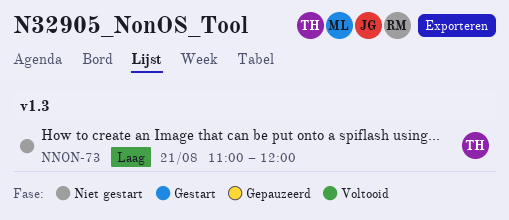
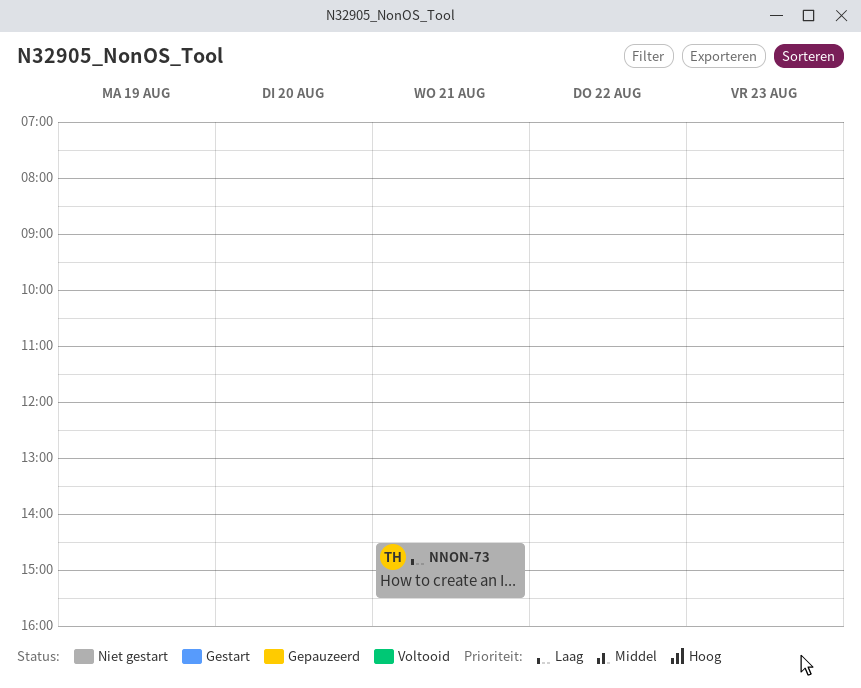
NNON-73, begins: 11:00 -> 14:30
NNON-73, ends: 12:00 -> 15:30

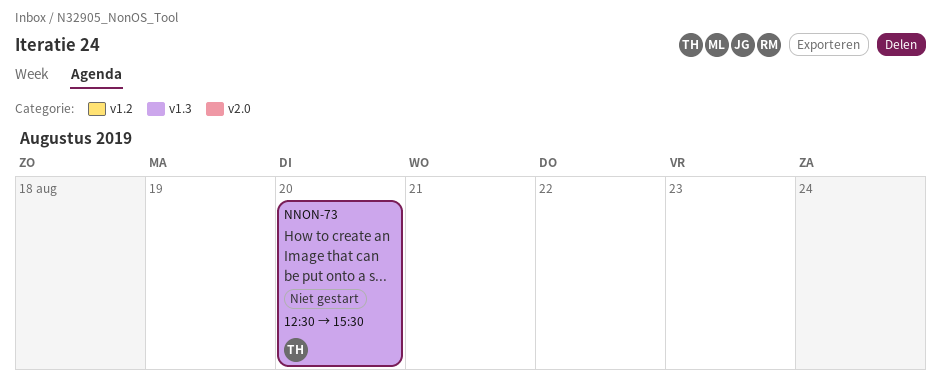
NNON-73, day: Aug 21 -> Aug 20
NNON-73, begins: 14:30 -> 12:30

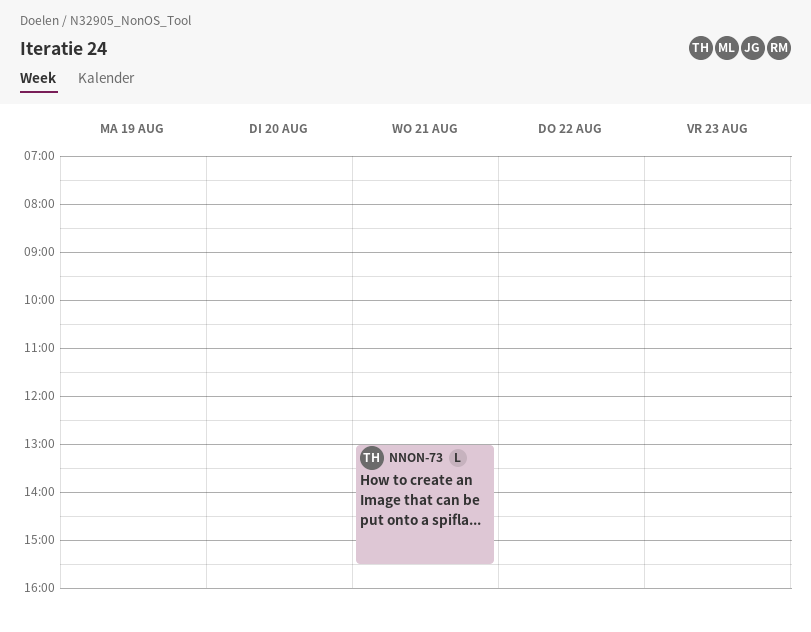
NNON-73, day: Aug 20 -> Aug 21
NNON-73, begins: 12:30 -> 13:00

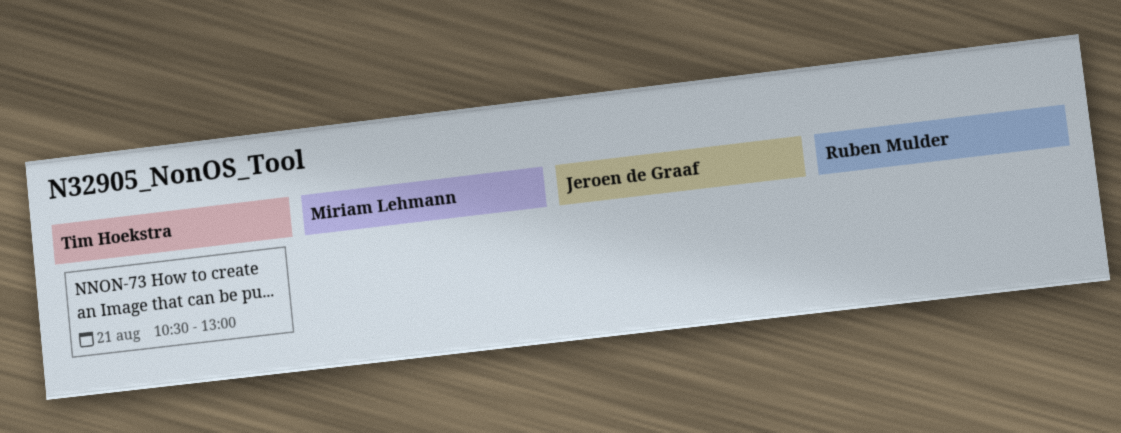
NNON-73, begins: 13:00 -> 10:30
NNON-73, ends: 15:30 -> 13:00

